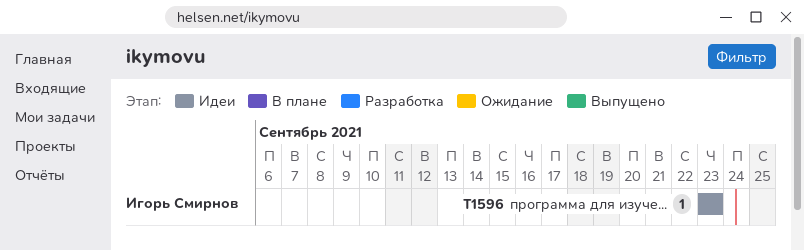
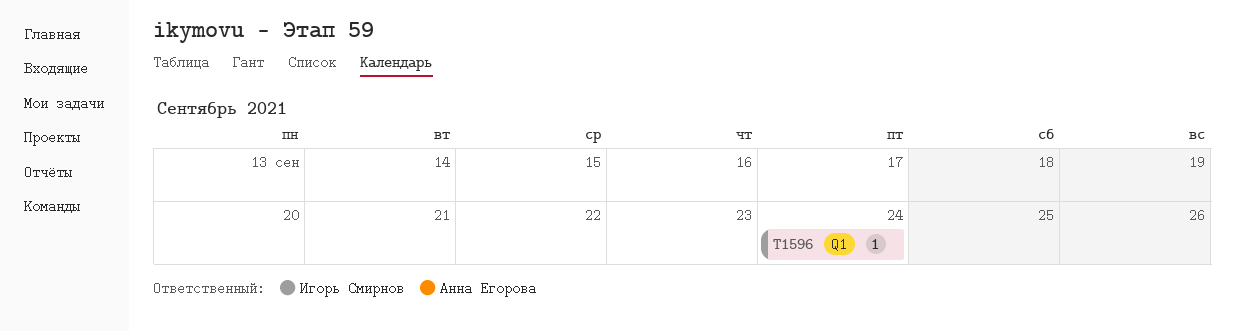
T1596, due: Sep 23 -> Sep 24

